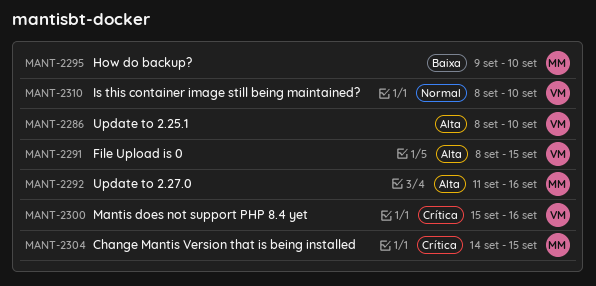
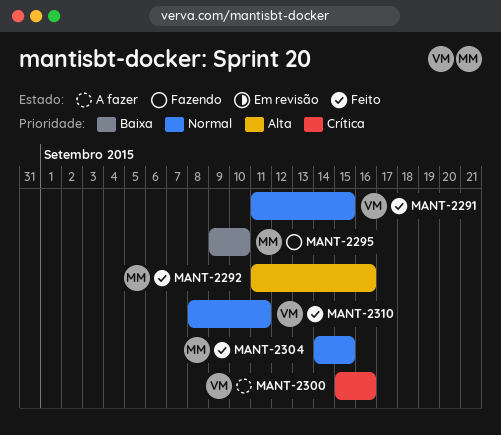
MANT-2286: present -> none
MANT-2291, priority: Alta -> Normal
MANT-2291, start: Sep 8 -> Sep 11
MANT-2304, priority: Crítica -> Normal
MANT-2310, due: Sep 10 -> Sep 11

